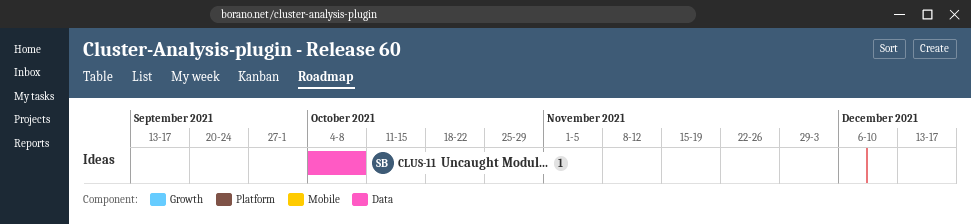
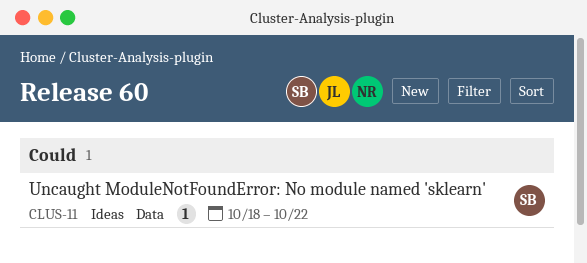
CLUS-11, start: Oct 4 -> Oct 18
CLUS-11, due: Oct 8 -> Oct 22

